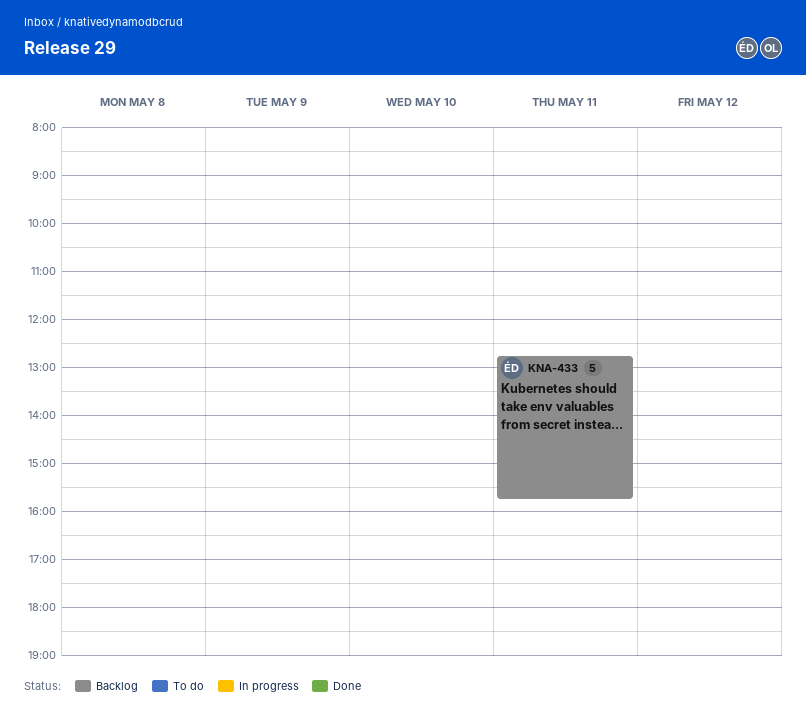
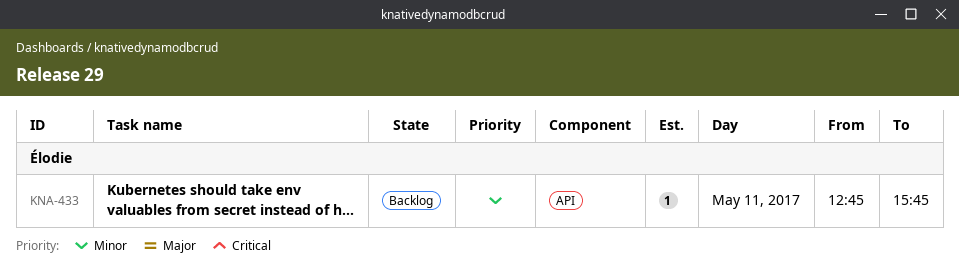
KNA-433, estimate: 5 -> 1

